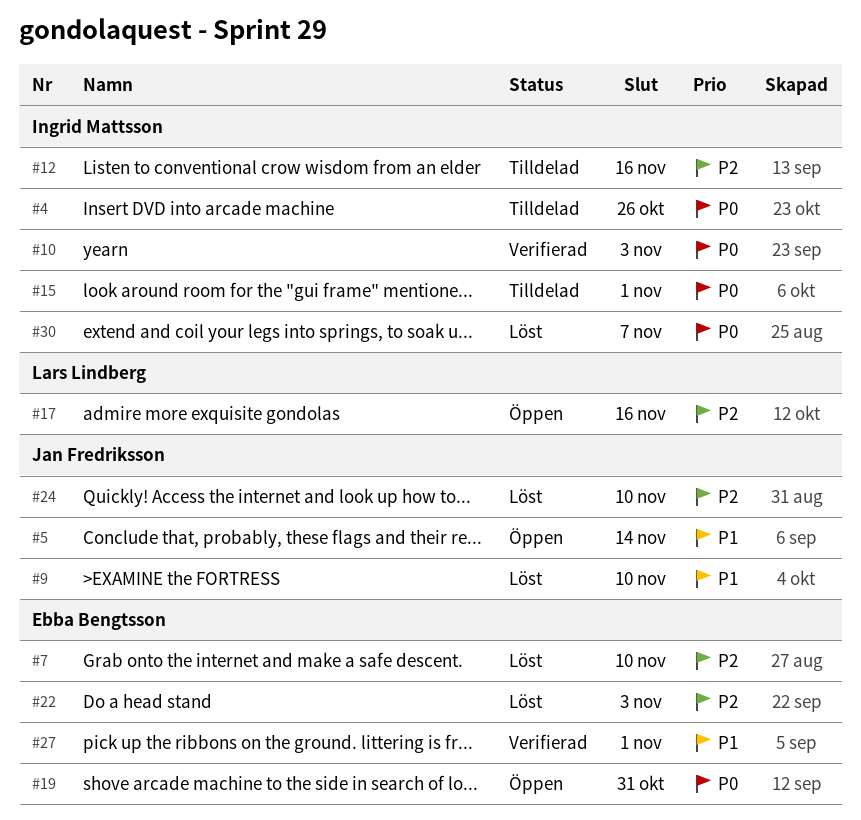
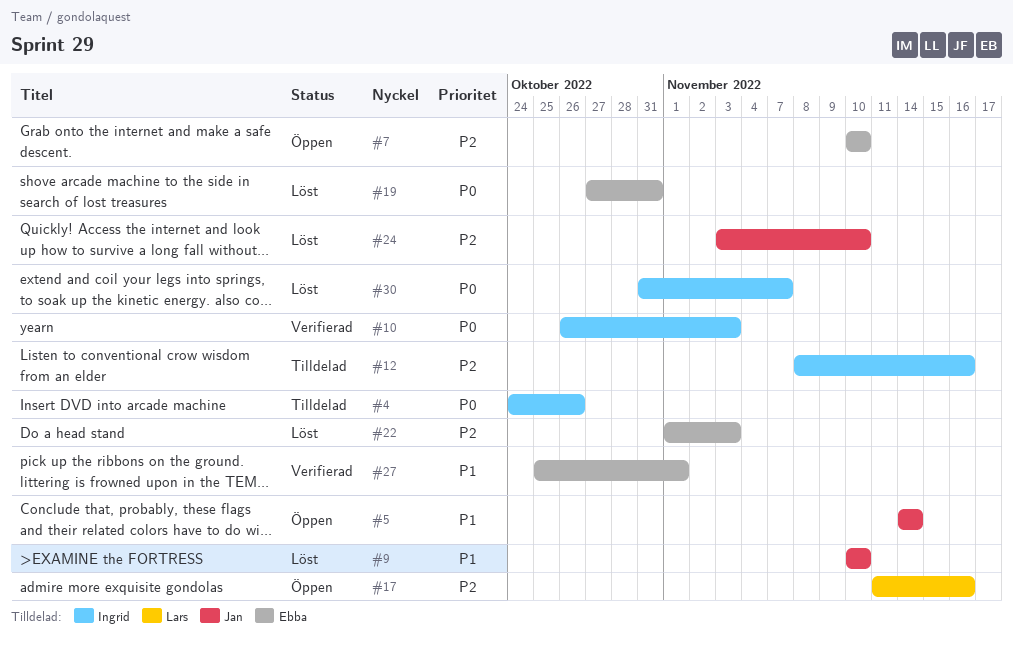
#7, status: Löst -> Öppen
#15: present -> none
#19, status: Öppen -> Löst

